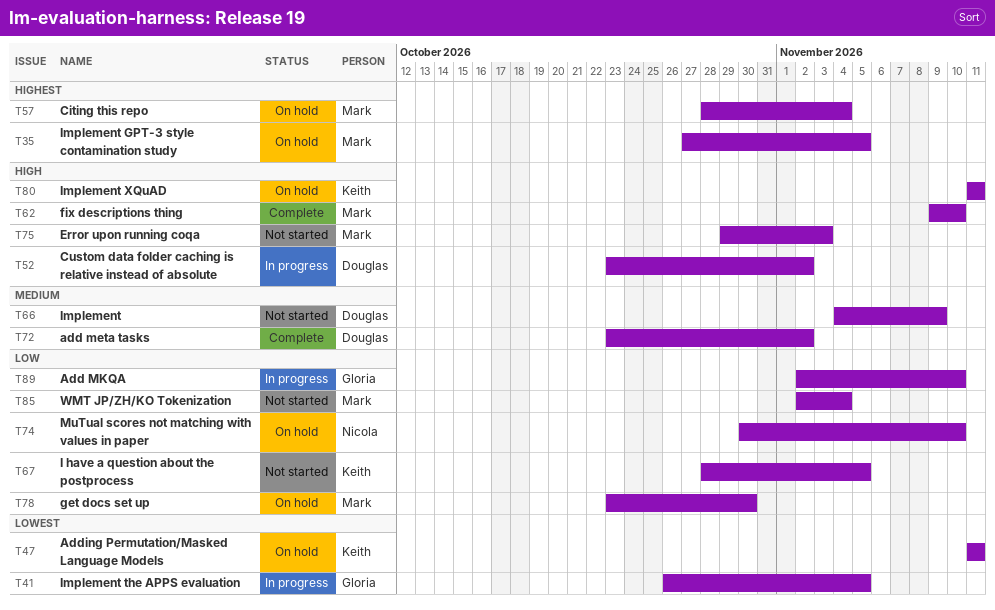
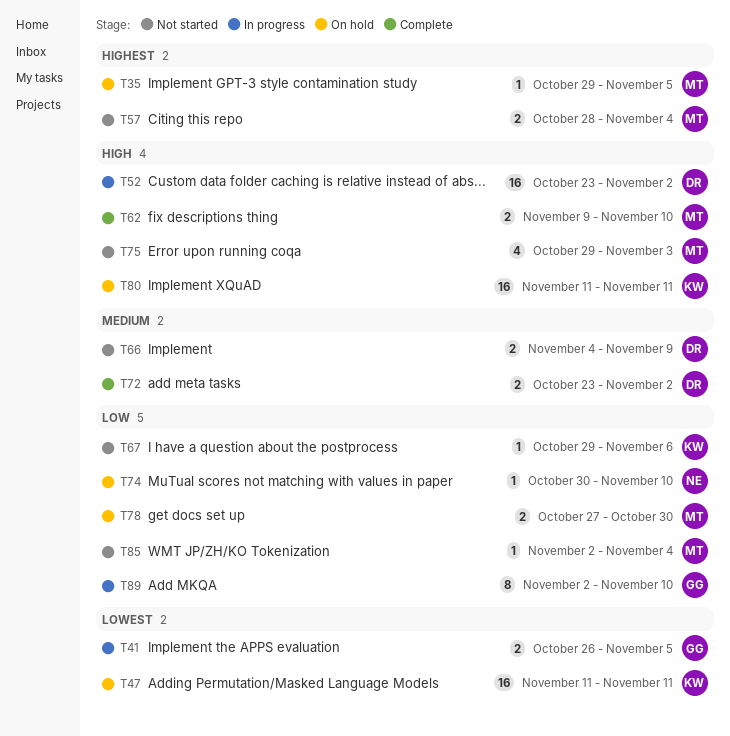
T35, start: Oct 27 -> Oct 29
T57, status: On hold -> Not started
T67, start: Oct 28 -> Oct 29
T67, due: Nov 5 -> Nov 6
T78, start: Oct 23 -> Oct 27

